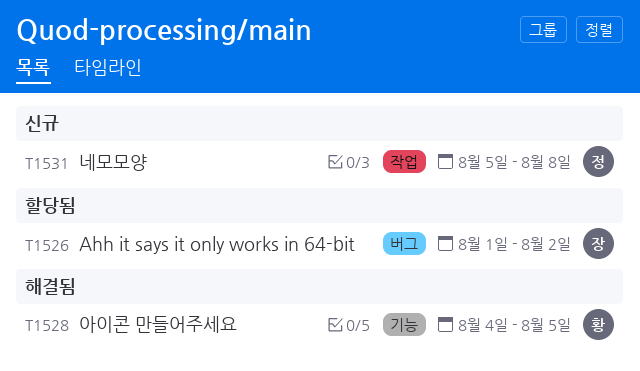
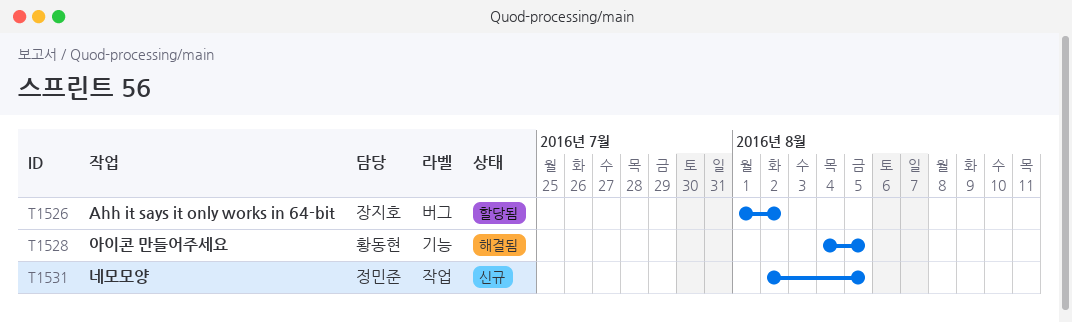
T1531, start: Aug 5 -> Aug 2
T1531, due: Aug 8 -> Aug 5

